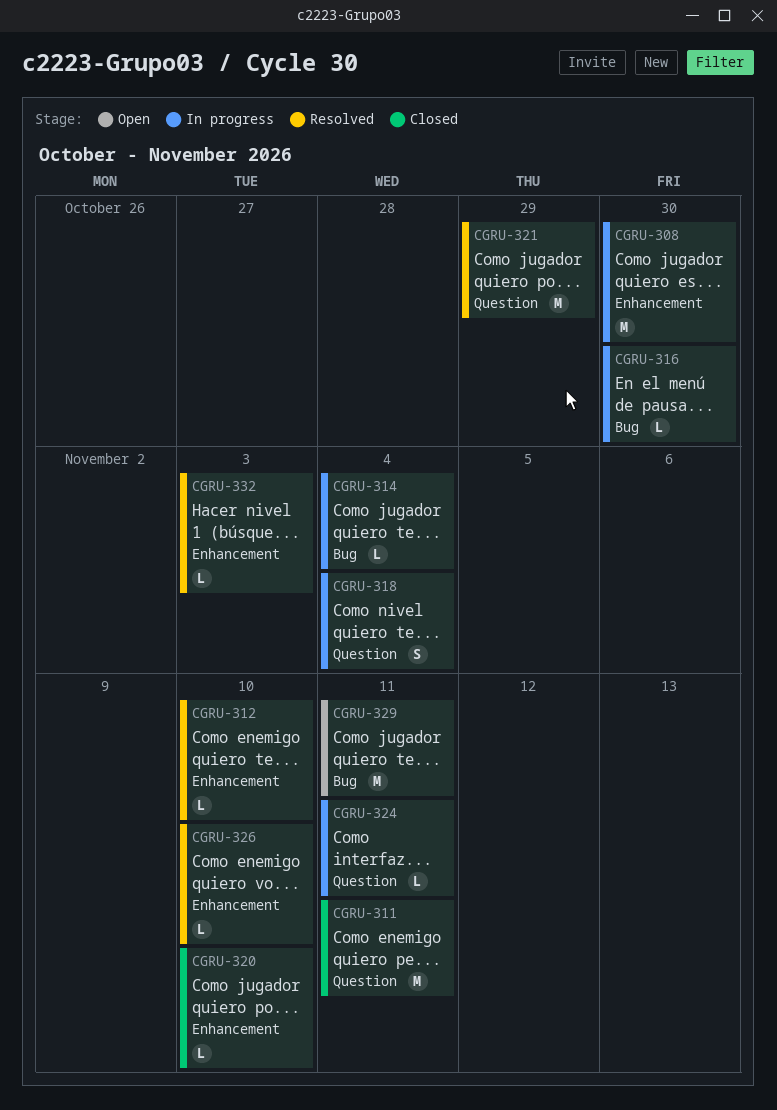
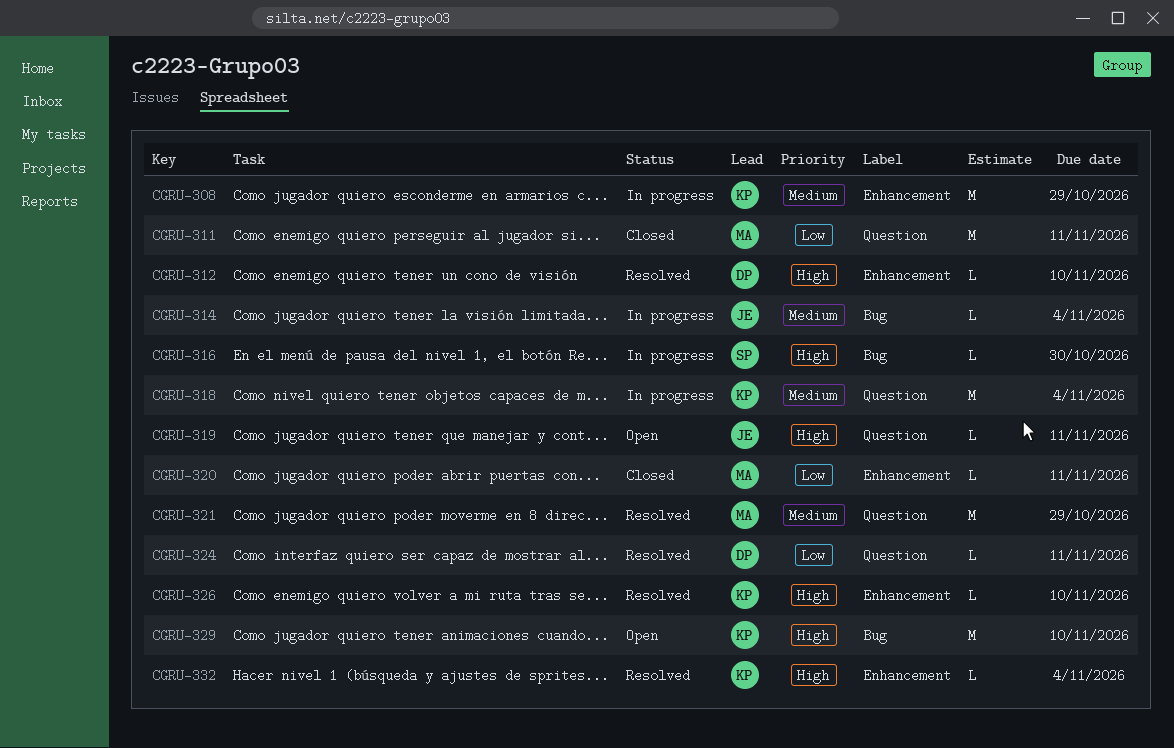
CGRU-308, due: Oct 30 -> Oct 29
CGRU-318, estimate: S -> M
CGRU-319: none -> present
CGRU-320, due: Nov 10 -> Nov 11
CGRU-324, status: In progress -> Resolved
CGRU-329, due: Nov 11 -> Nov 10
CGRU-332, due: Nov 3 -> Nov 4

